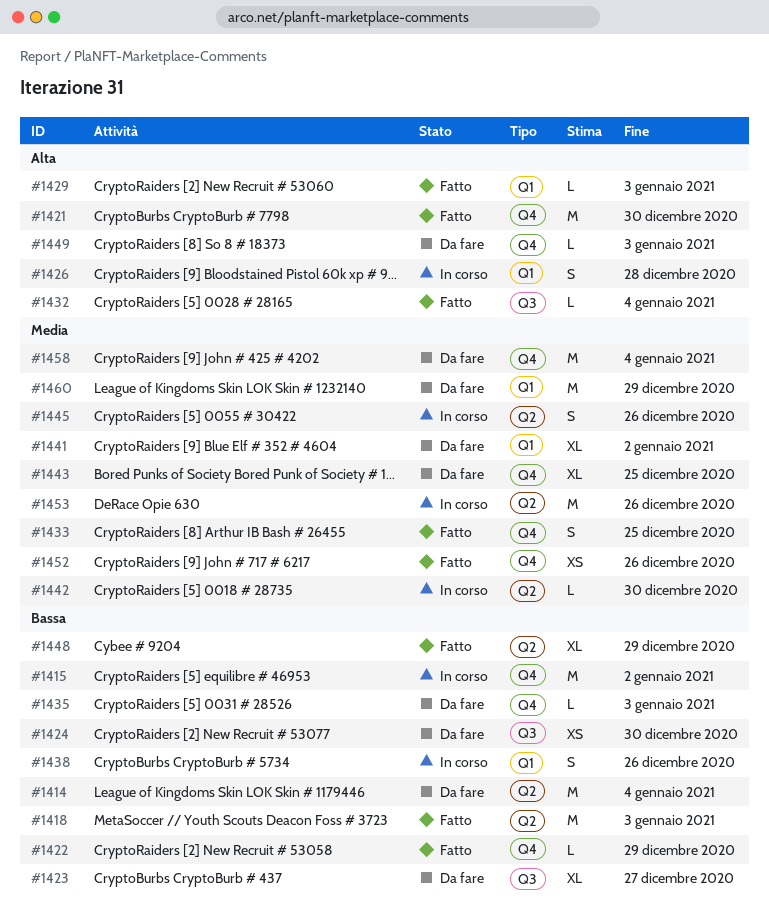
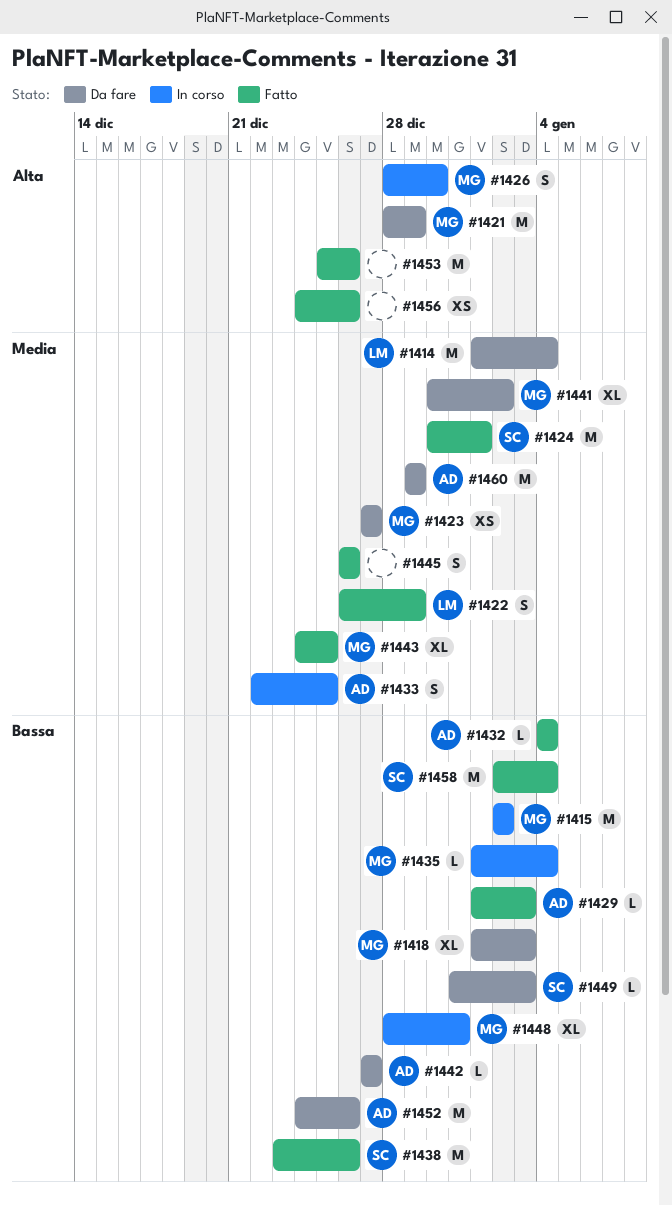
#1414, priority: Bassa -> Media
#1418, status: Fatto -> Da fare
#1418, estimate: M -> XL
#1421, status: Fatto -> Da fare
#1421, due: Dec 30 -> Dec 29
#1422, priority: Bassa -> Media
#1422, estimate: L -> S
#1423, priority: Bassa -> Media
#1423, estimate: XL -> XS
#1424, status: Da fare -> Fatto
#1424, priority: Bassa -> Media
#1424, estimate: XS -> M
#1424, due: Dec 30 -> Jan 1
#1426, due: Dec 28 -> Dec 30
#1429, priority: Alta -> Bassa
#1432, priority: Alta -> Bassa
#1433, status: Fatto -> In corso
#1435, status: Da fare -> In corso
#1435, due: Jan 3 -> Jan 4
#1438, status: In corso -> Fatto
#1438, estimate: S -> M
#1442, status: In corso -> Da fare
#1442, priority: Media -> Bassa
#1442, due: Dec 30 -> Dec 27
#1443, status: Da fare -> Fatto
#1445, status: In corso -> Fatto
#1448, status: Fatto -> In corso
#1448, due: Dec 29 -> Dec 31
#1449, priority: Alta -> Bassa
#1452, status: Fatto -> Da fare
#1452, priority: Media -> Bassa
#1452, estimate: XS -> M
#1453, status: In corso -> Fatto
#1453, priority: Media -> Alta
#1456: none -> present
#1458, status: Da fare -> Fatto
#1458, priority: Media -> Bassa

